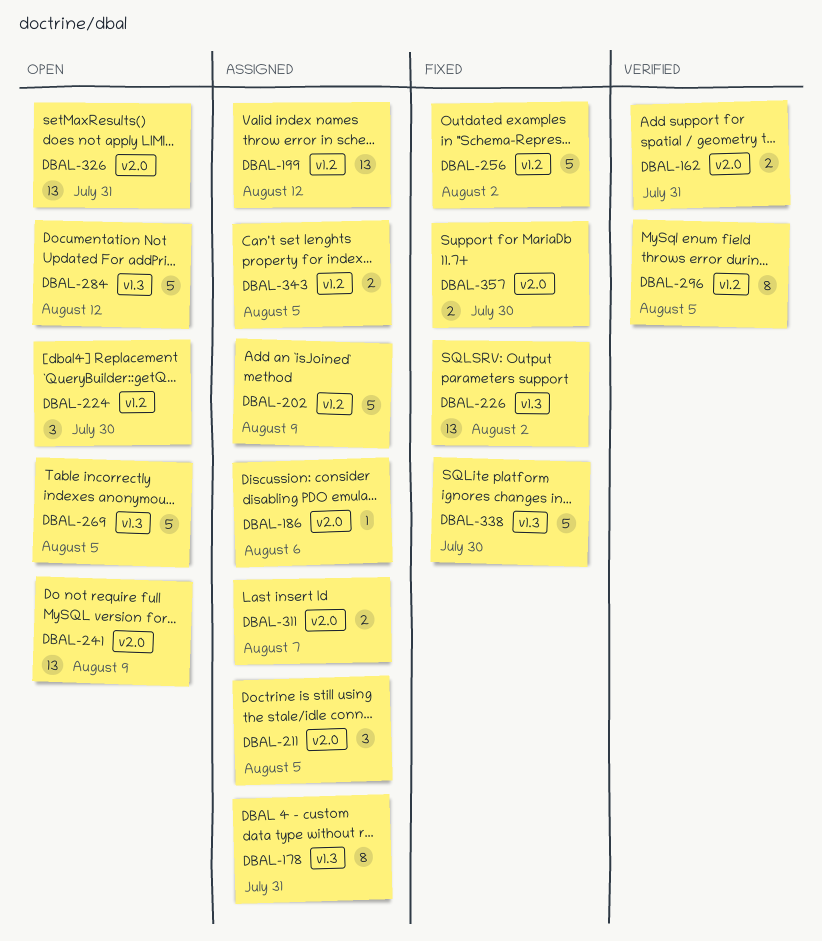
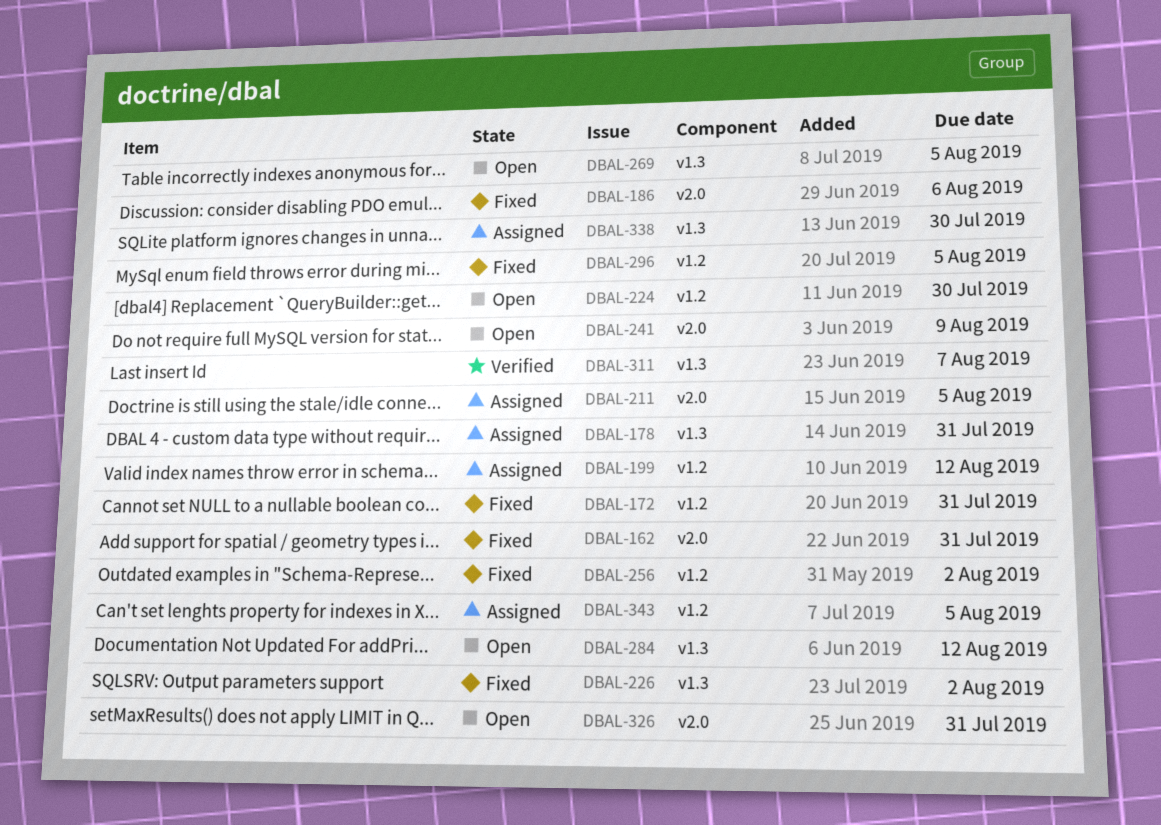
DBAL-162, status: Verified -> Fixed
DBAL-172: none -> present
DBAL-186, status: Assigned -> Fixed
DBAL-202: present -> none
DBAL-296, status: Verified -> Fixed
DBAL-311, status: Assigned -> Verified
DBAL-311, label: v2.0 -> v1.3
DBAL-338, status: Fixed -> Assigned
DBAL-357: present -> none

